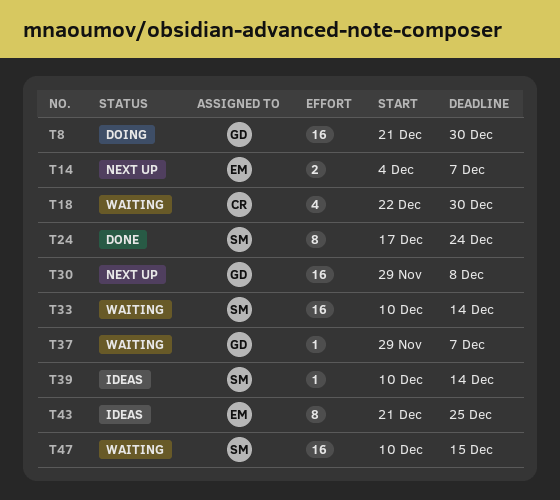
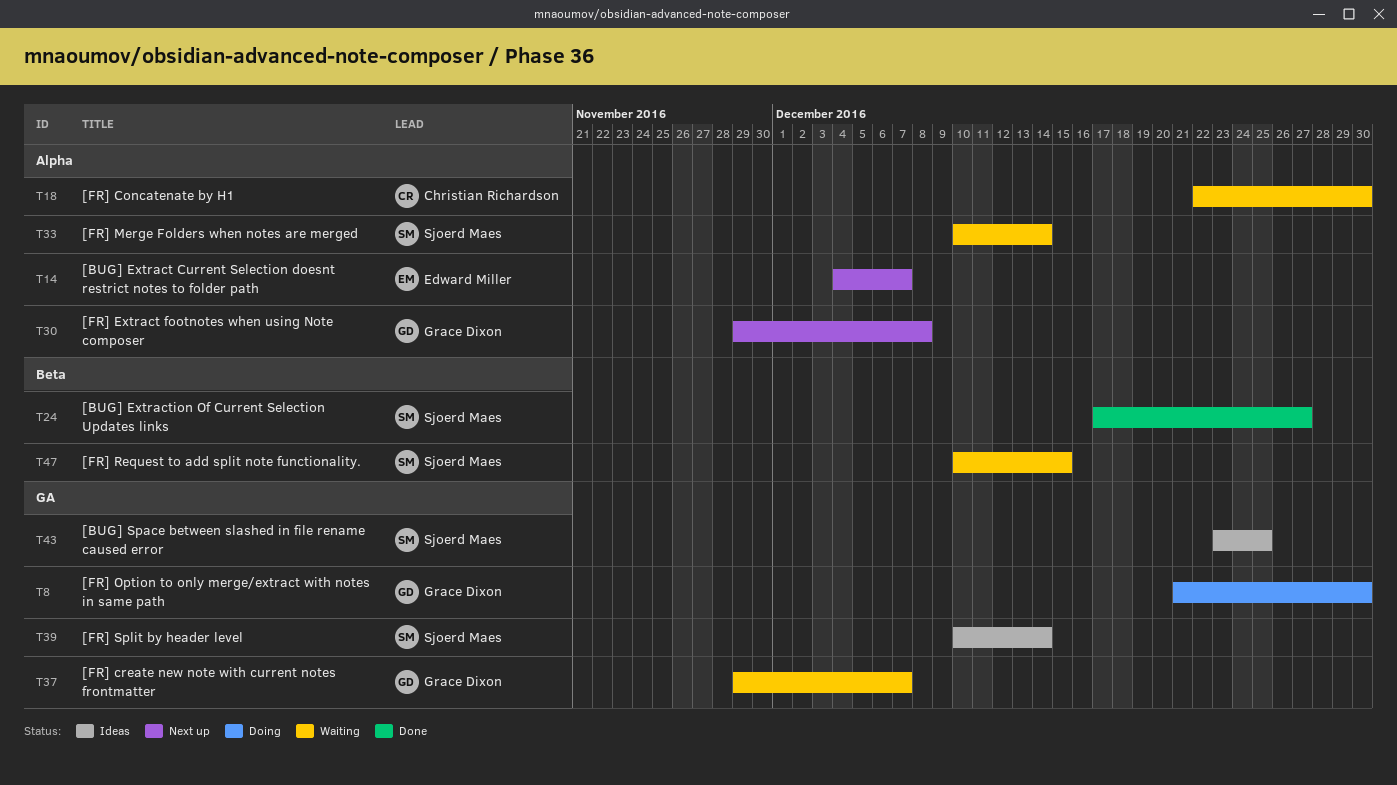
T24, due: Dec 24 -> Dec 27
T43, owner: Edward Miller -> Sjoerd Maes
T43, start: Dec 21 -> Dec 23

